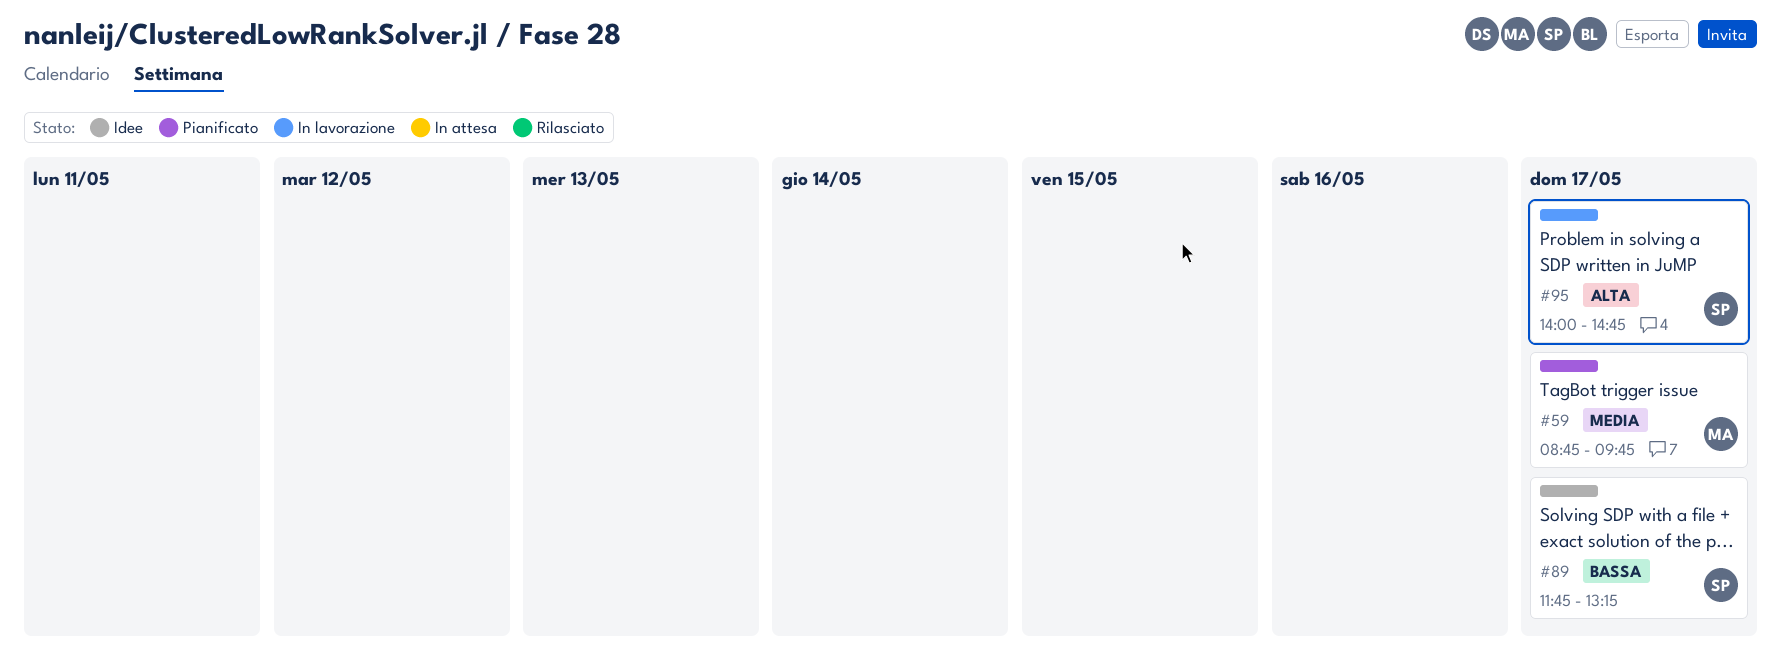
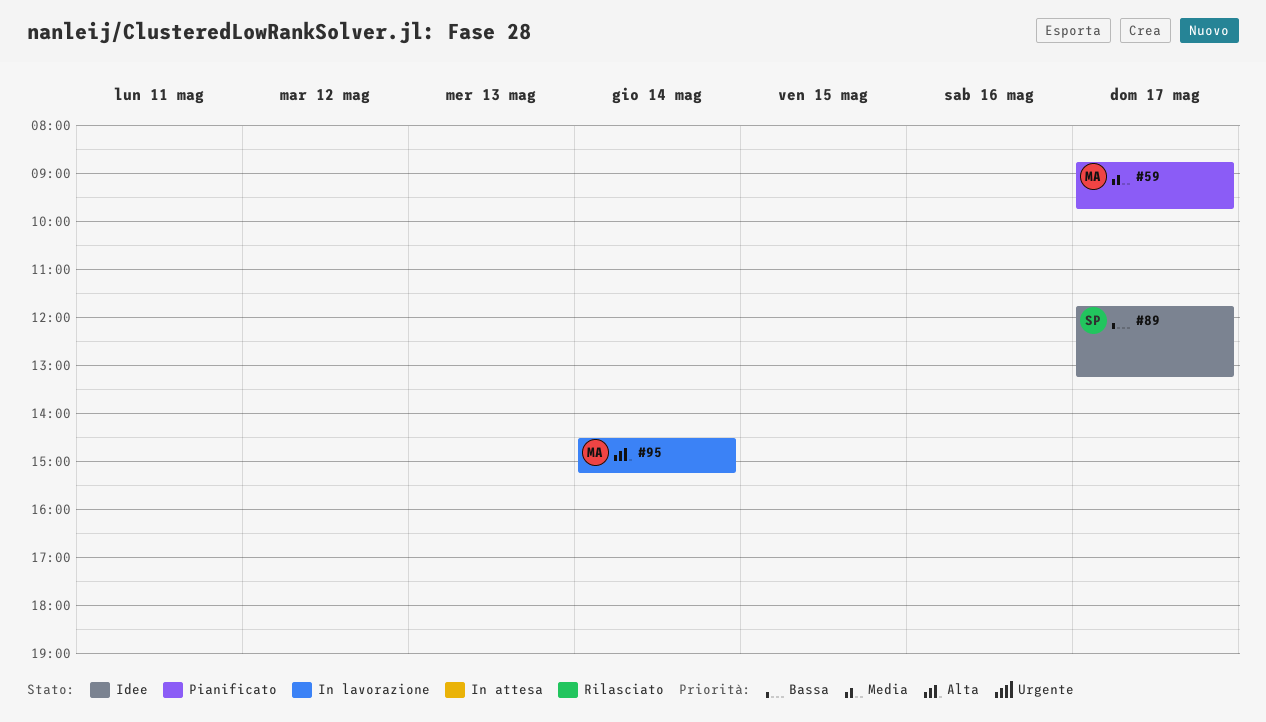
#95, owner: SP -> MA
#95, day: May 17 -> May 14
#95, begins: 14:00 -> 14:30
#95, ends: 14:45 -> 15:15

